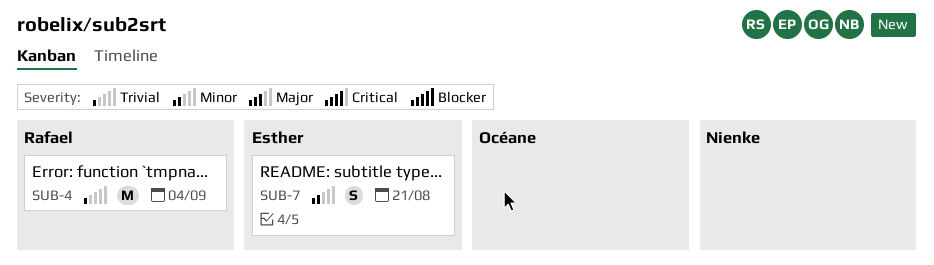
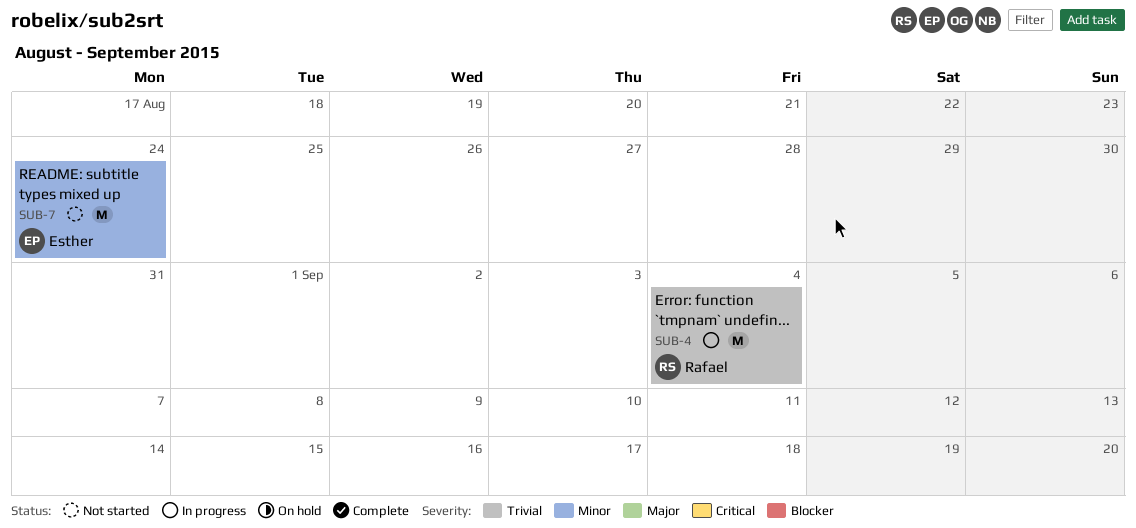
SUB-7, estimate: S -> M
SUB-7, due: Aug 21 -> Aug 24

